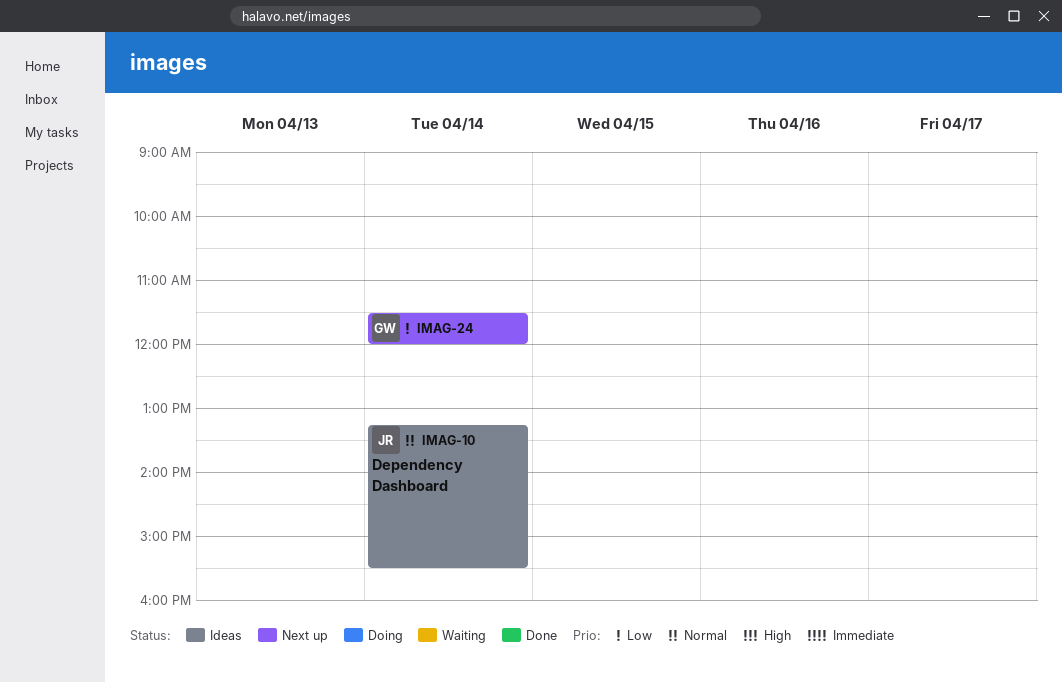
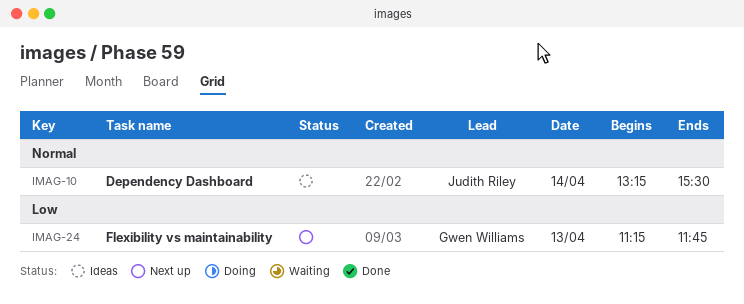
IMAG-24, day: Apr 14 -> Apr 13
IMAG-24, begins: 11:30 -> 11:15
IMAG-24, ends: 12:00 -> 11:45

